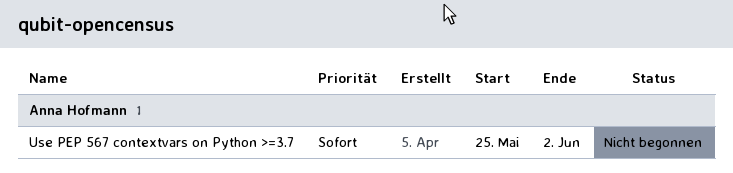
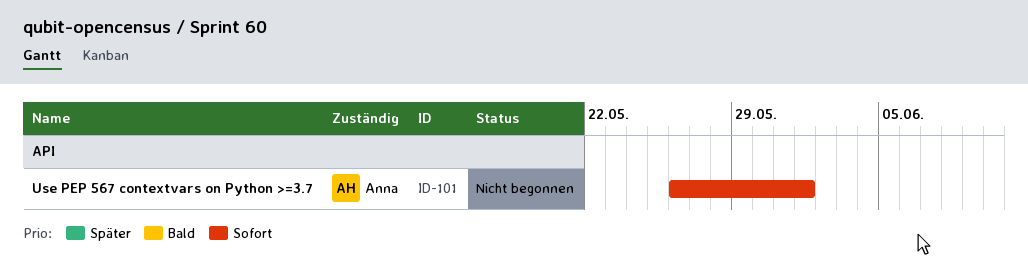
Use PEP 567 contextvars on Python >=3.7, start: May 25 -> May 26
Use PEP 567 contextvars on Python >=3.7, due: Jun 2 -> Jun 1

